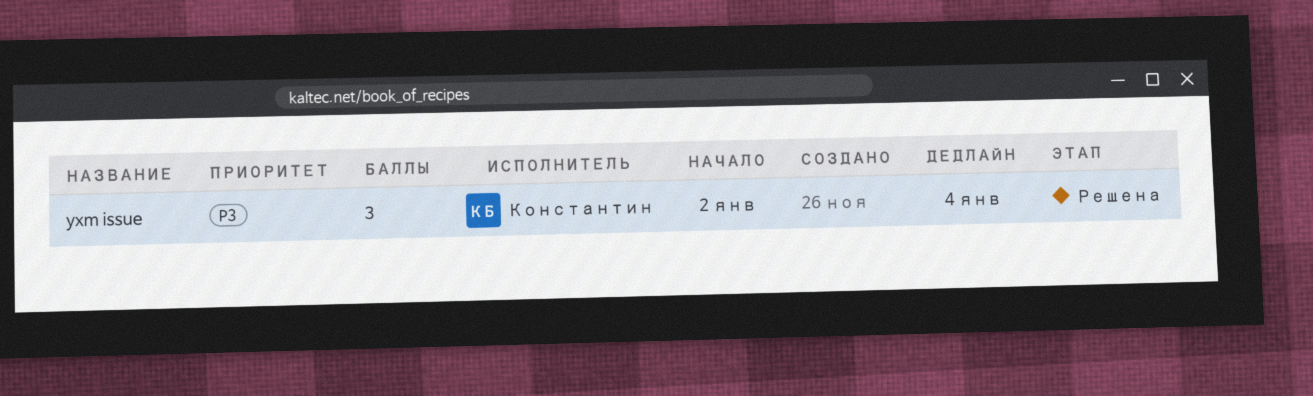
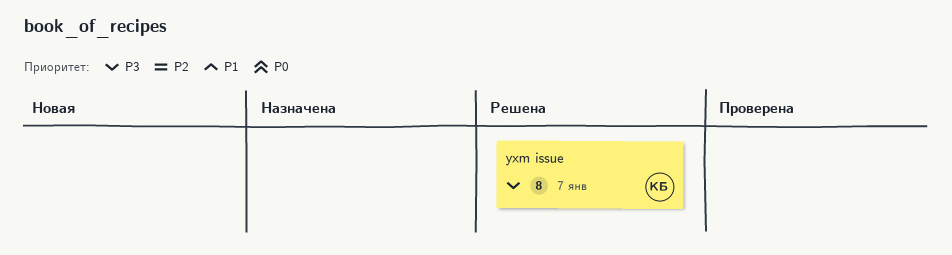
yxm issue, estimate: 3 -> 8
yxm issue, due: Jan 4 -> Jan 7

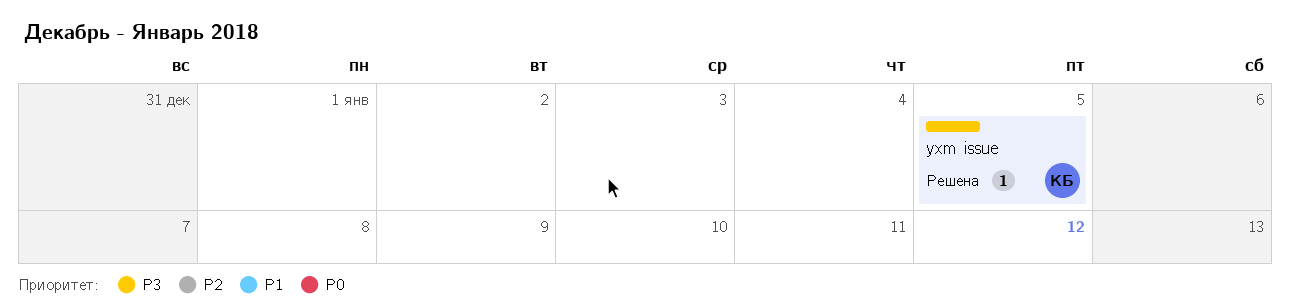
yxm issue, estimate: 8 -> 1
yxm issue, due: Jan 7 -> Jan 5

